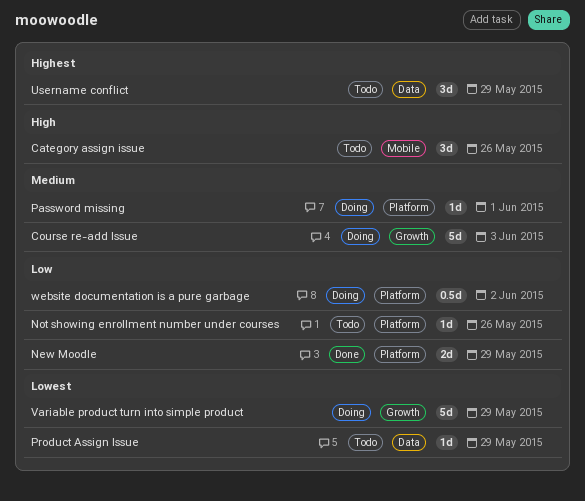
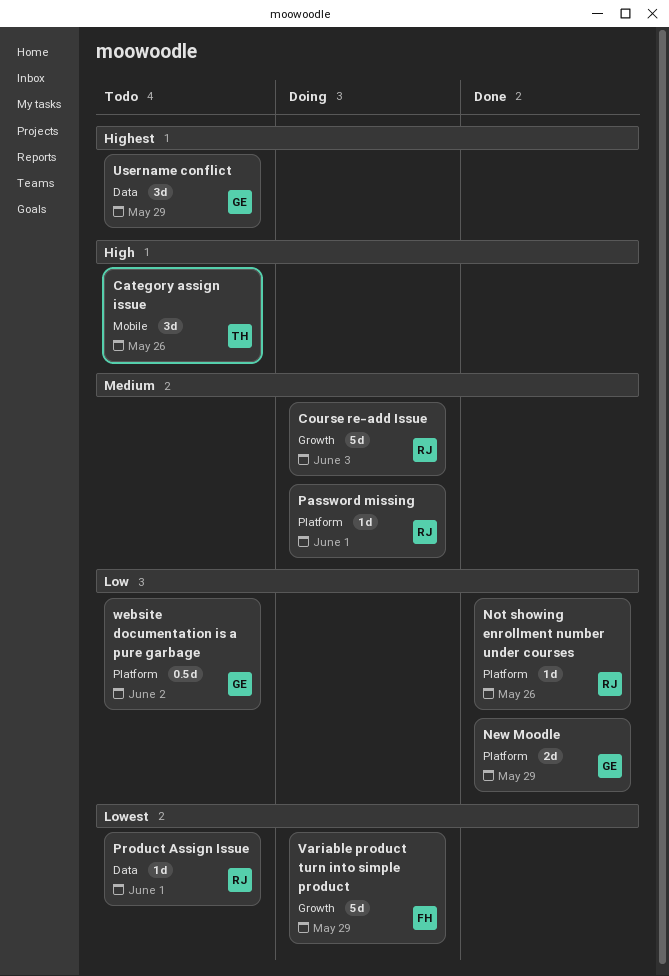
Not showing enrollment number under courses, status: Todo -> Done
Product Assign Issue, due: May 29 -> Jun 1
website documentation is a pure garbage, status: Doing -> Todo

